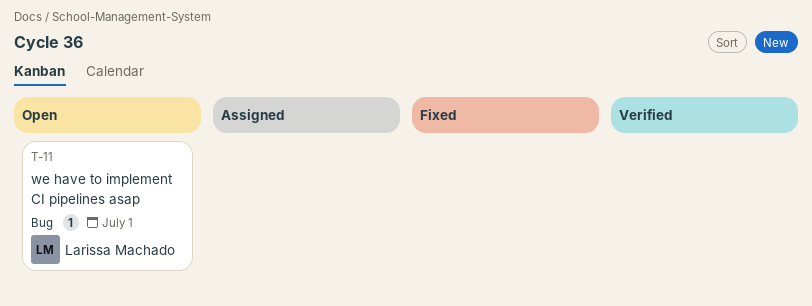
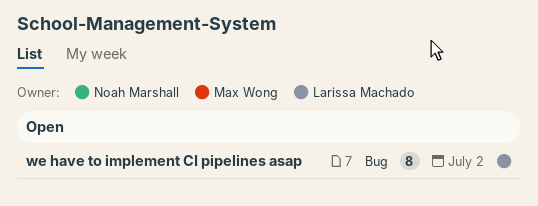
we have to implement CI pipelines asap, estimate: 1 -> 8
we have to implement CI pipelines asap, due: Jul 1 -> Jul 2

